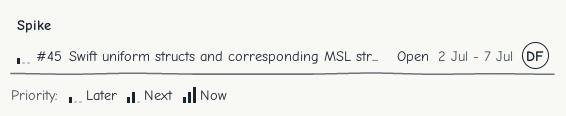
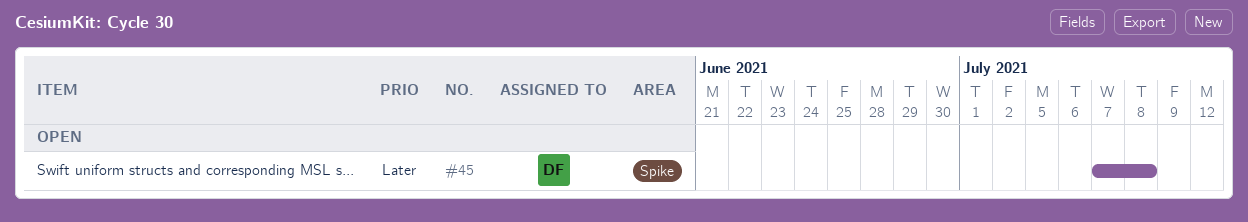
#45, start: Jul 2 -> Jul 7
#45, due: Jul 7 -> Jul 8

